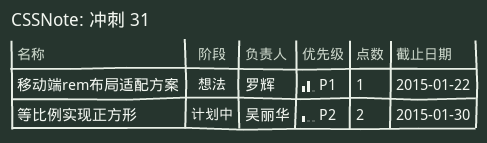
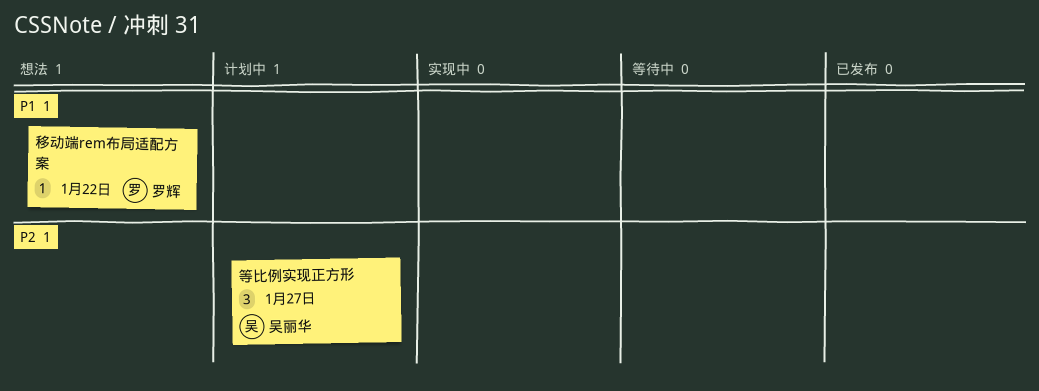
等比例实现正方形, estimate: 2 -> 3
等比例实现正方形, due: Jan 30 -> Jan 27

